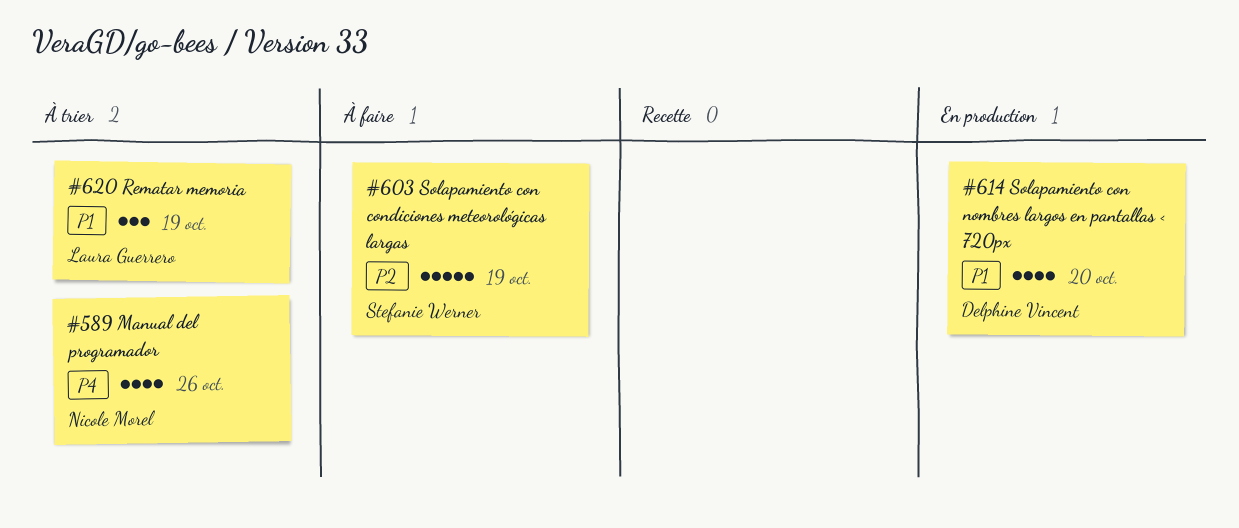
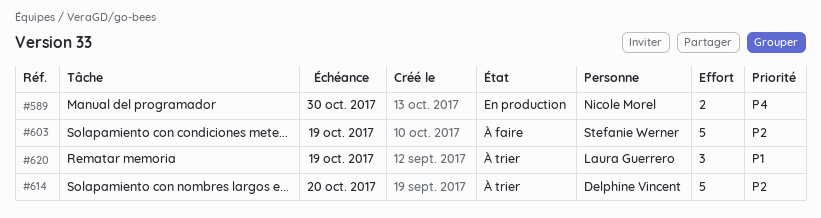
#589, status: À trier -> En production
#589, estimate: 4 -> 2
#589, due: Oct 26 -> Oct 30
#614, status: En production -> À trier
#614, priority: P1 -> P2
#614, estimate: 4 -> 5

